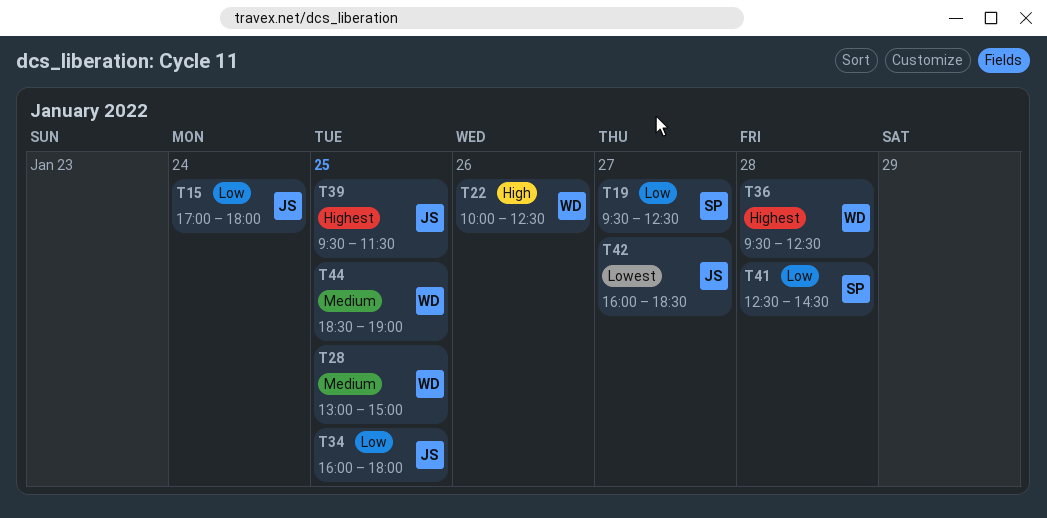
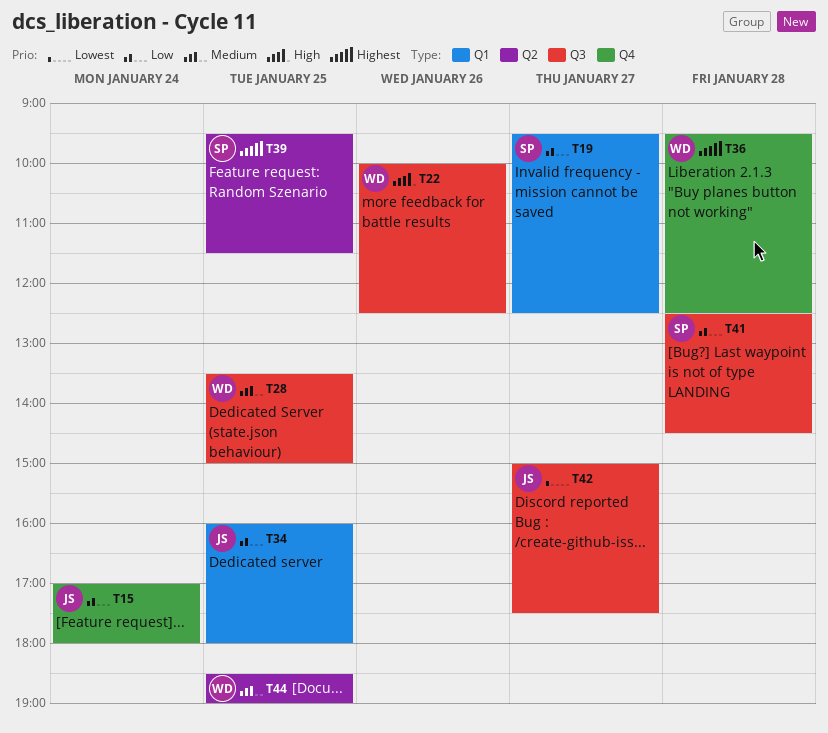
T28, begins: 13:00 -> 13:30
T39, owner: JS -> SP
T42, begins: 16:00 -> 15:00
T42, ends: 18:30 -> 17:30

